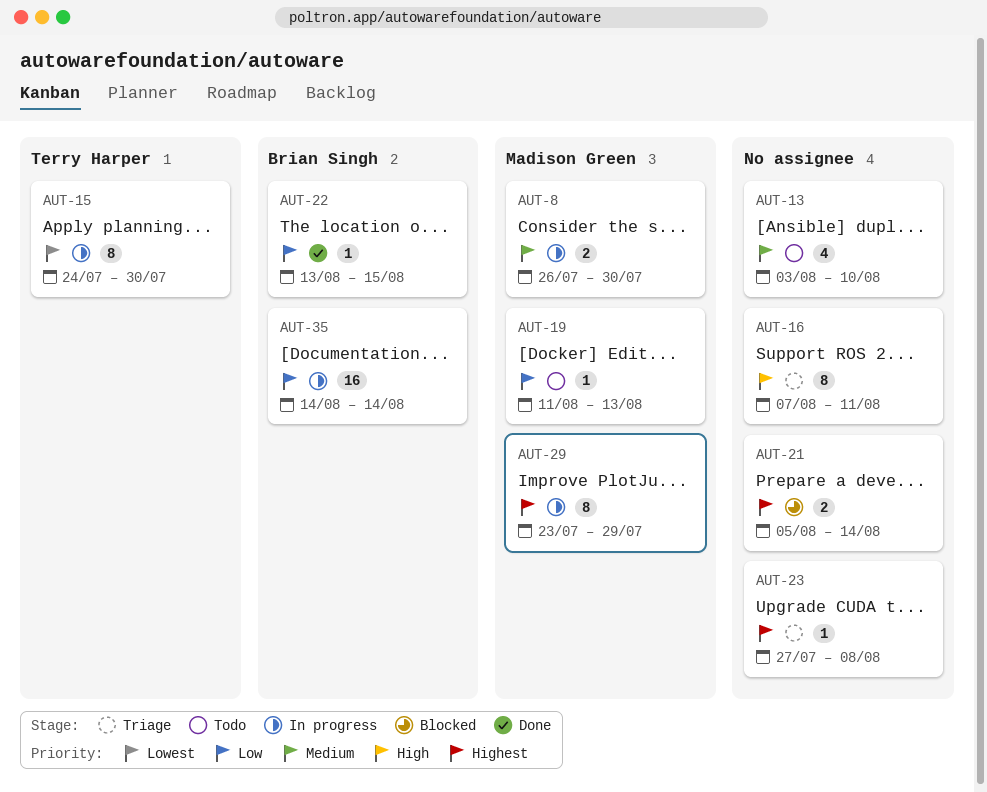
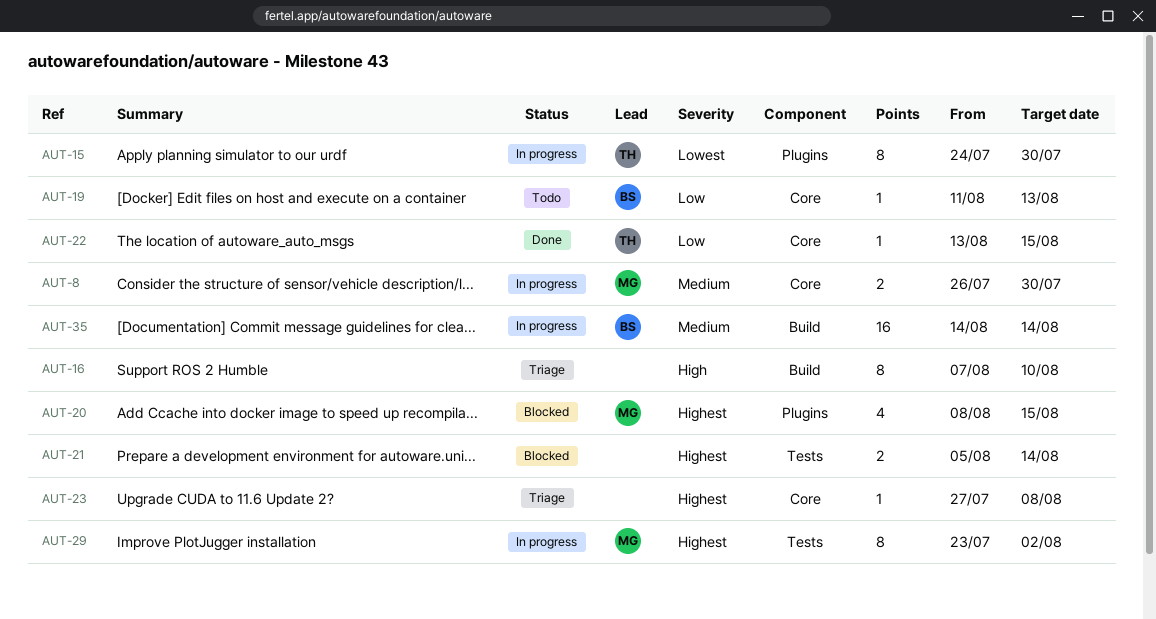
AUT-13: present -> none
AUT-16, due: Aug 11 -> Aug 10
AUT-19, owner: Madison Green -> Brian Singh
AUT-20: none -> present
AUT-22, owner: Brian Singh -> Terry Harper
AUT-29, due: Jul 29 -> Aug 2
AUT-35, priority: Low -> Medium

